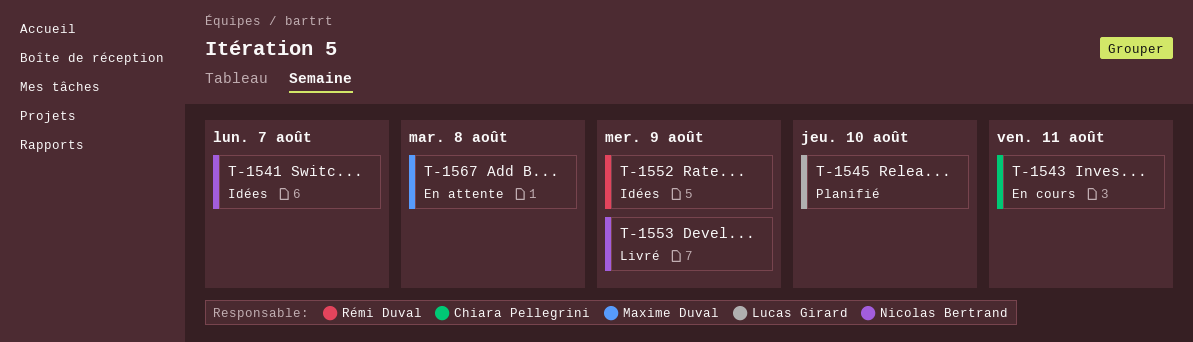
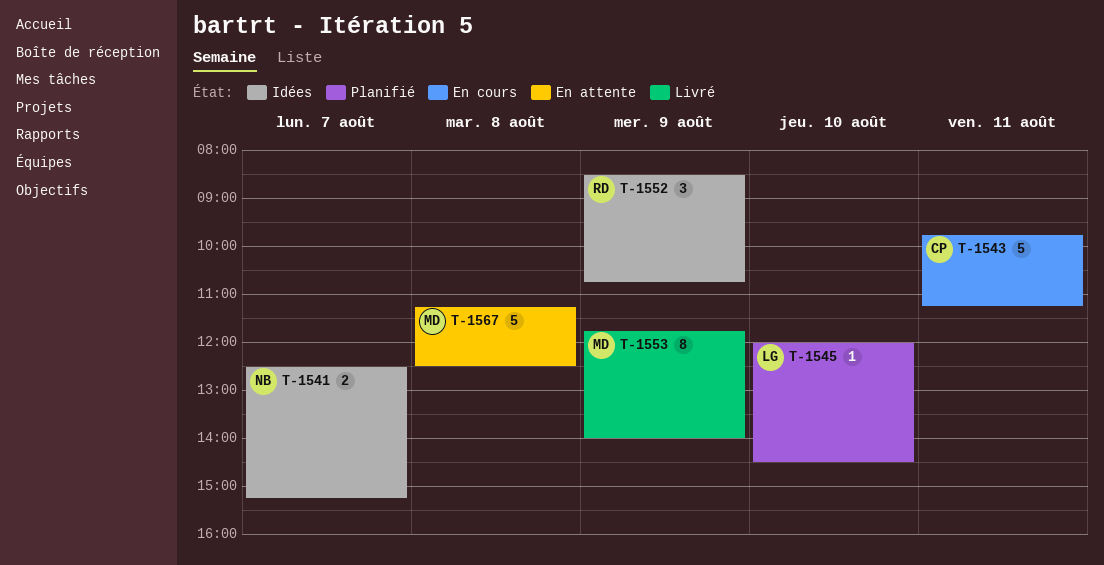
T-1553, owner: Nicolas Bertrand -> Maxime Duval

